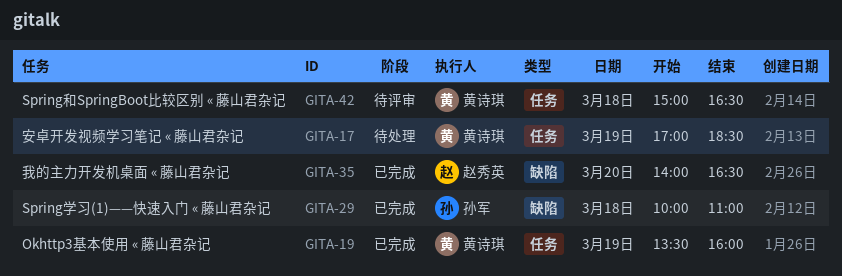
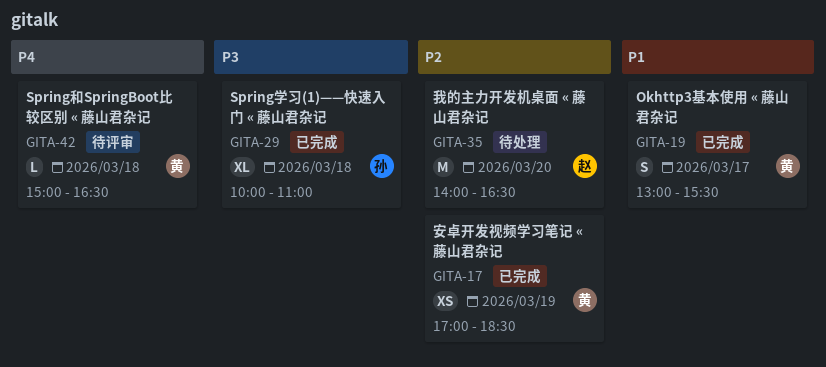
GITA-17, status: 待处理 -> 已完成
GITA-19, day: Mar 19 -> Mar 17
GITA-19, begins: 13:30 -> 13:00
GITA-19, ends: 16:00 -> 15:30
GITA-35, status: 已完成 -> 待处理

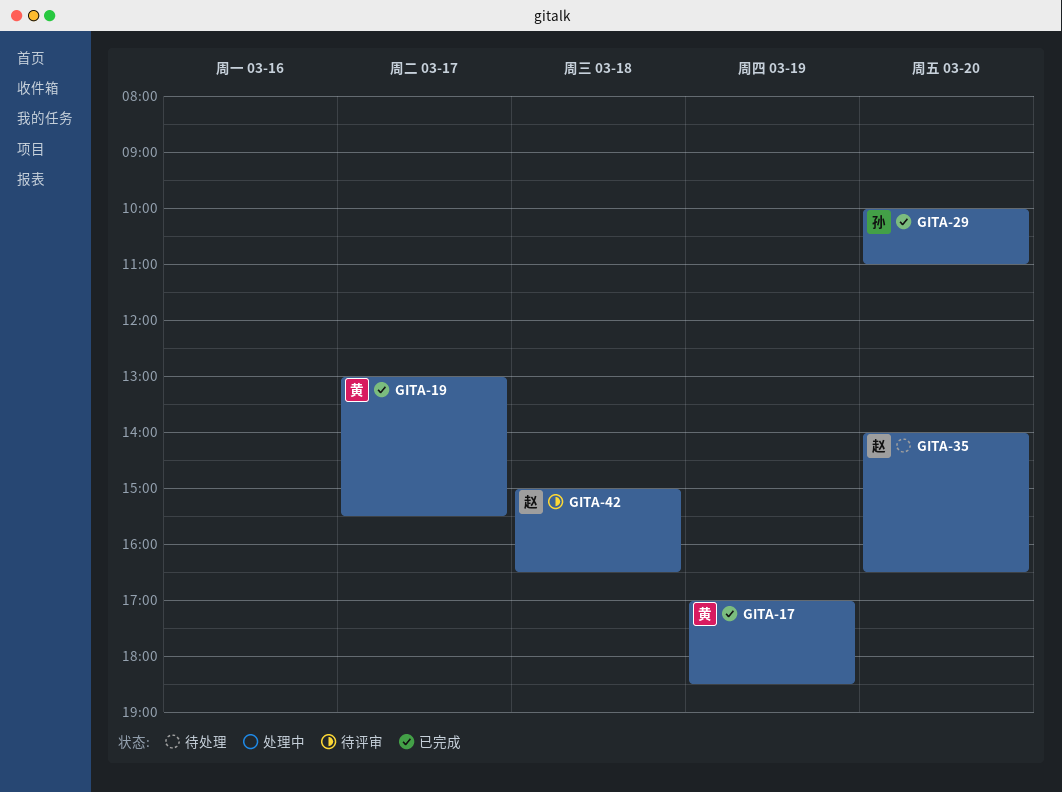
GITA-29, day: Mar 18 -> Mar 20
GITA-42, owner: 黄 -> 赵

